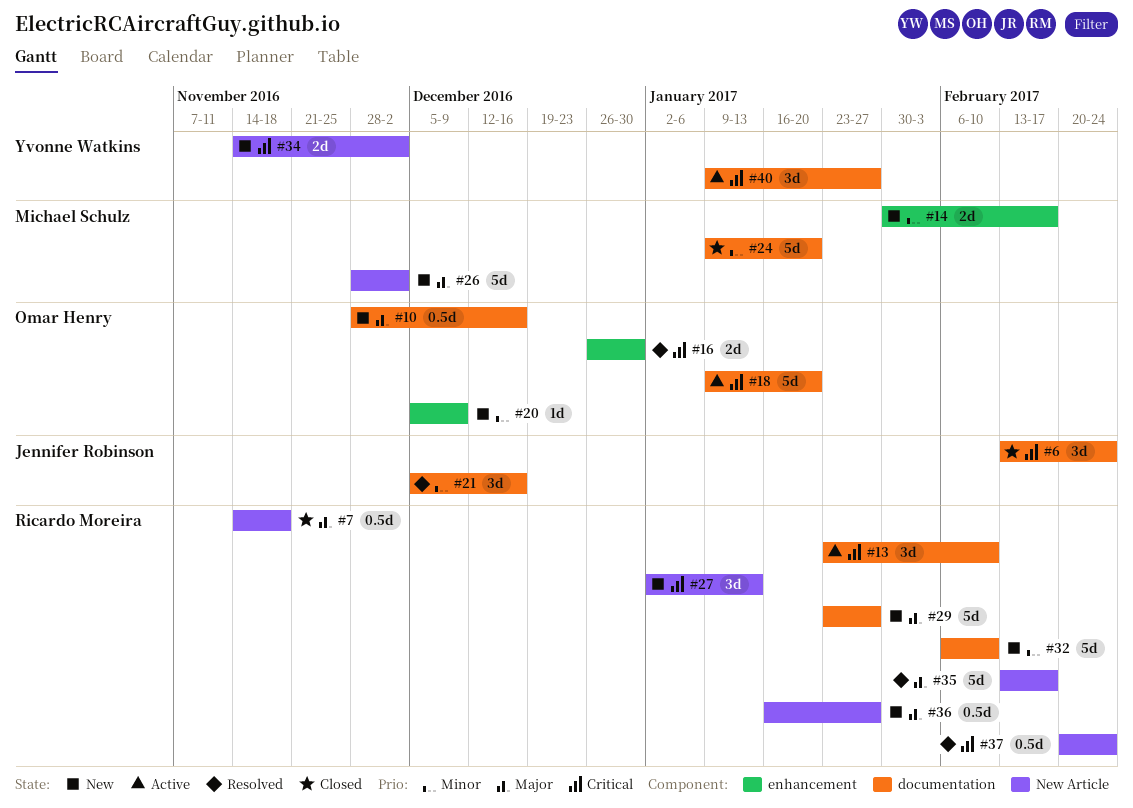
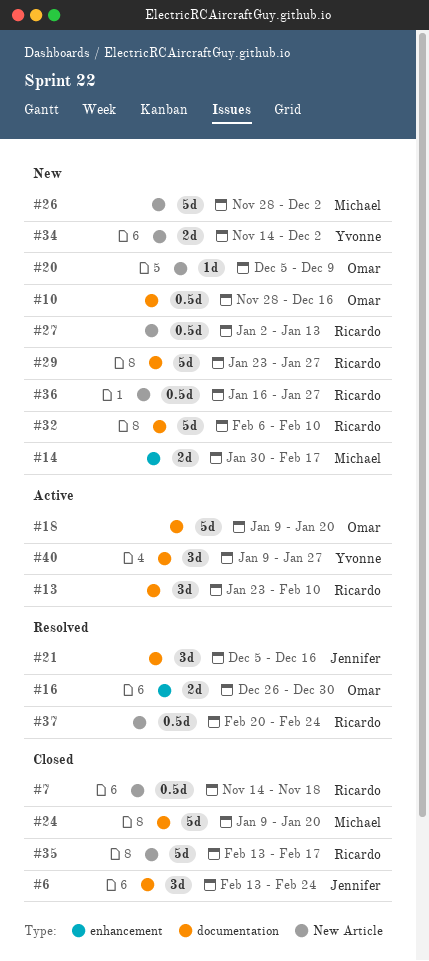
#20, label: enhancement -> New Article
#27, estimate: 3d -> 0.5d
#35, status: Resolved -> Closed

